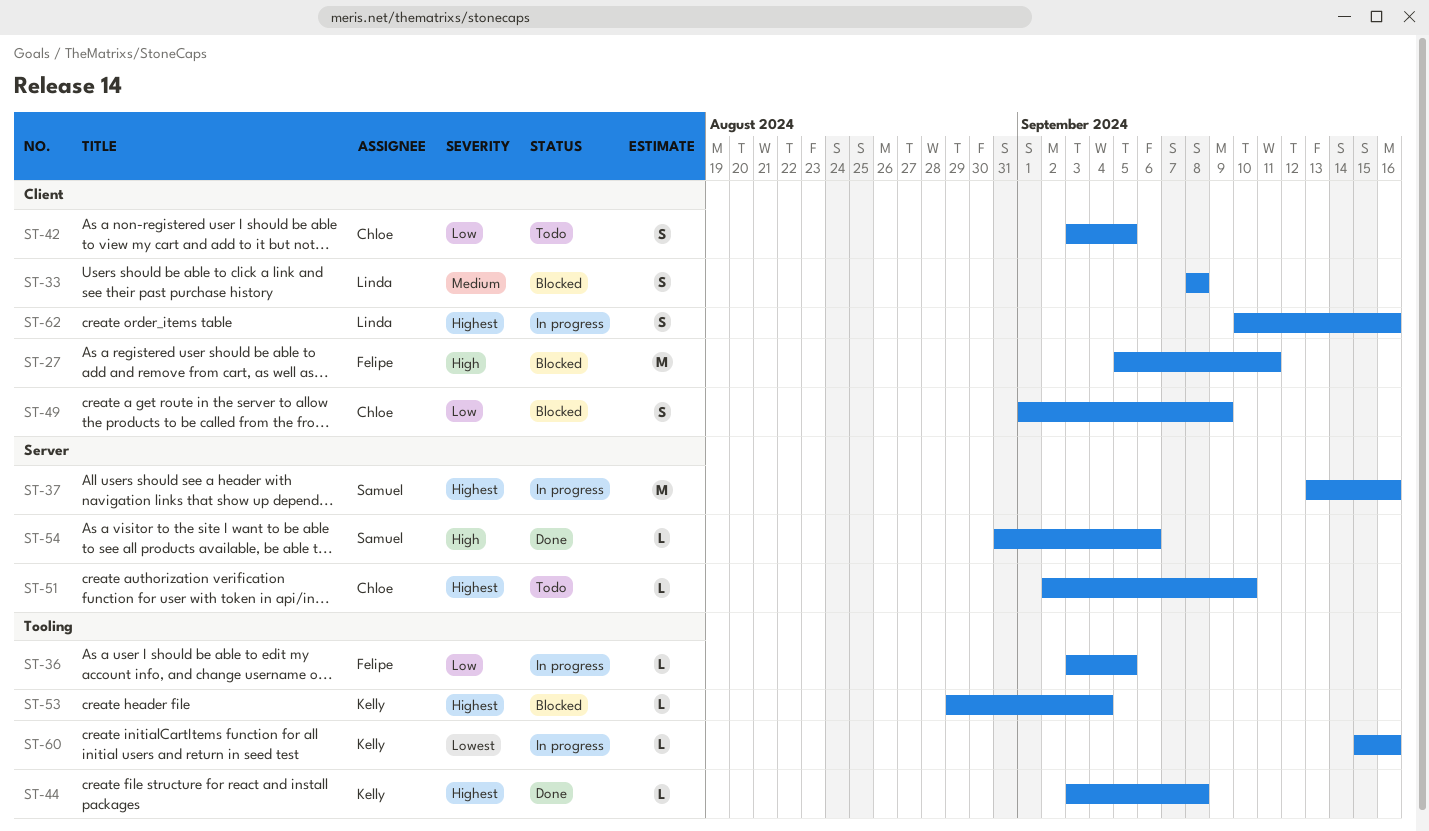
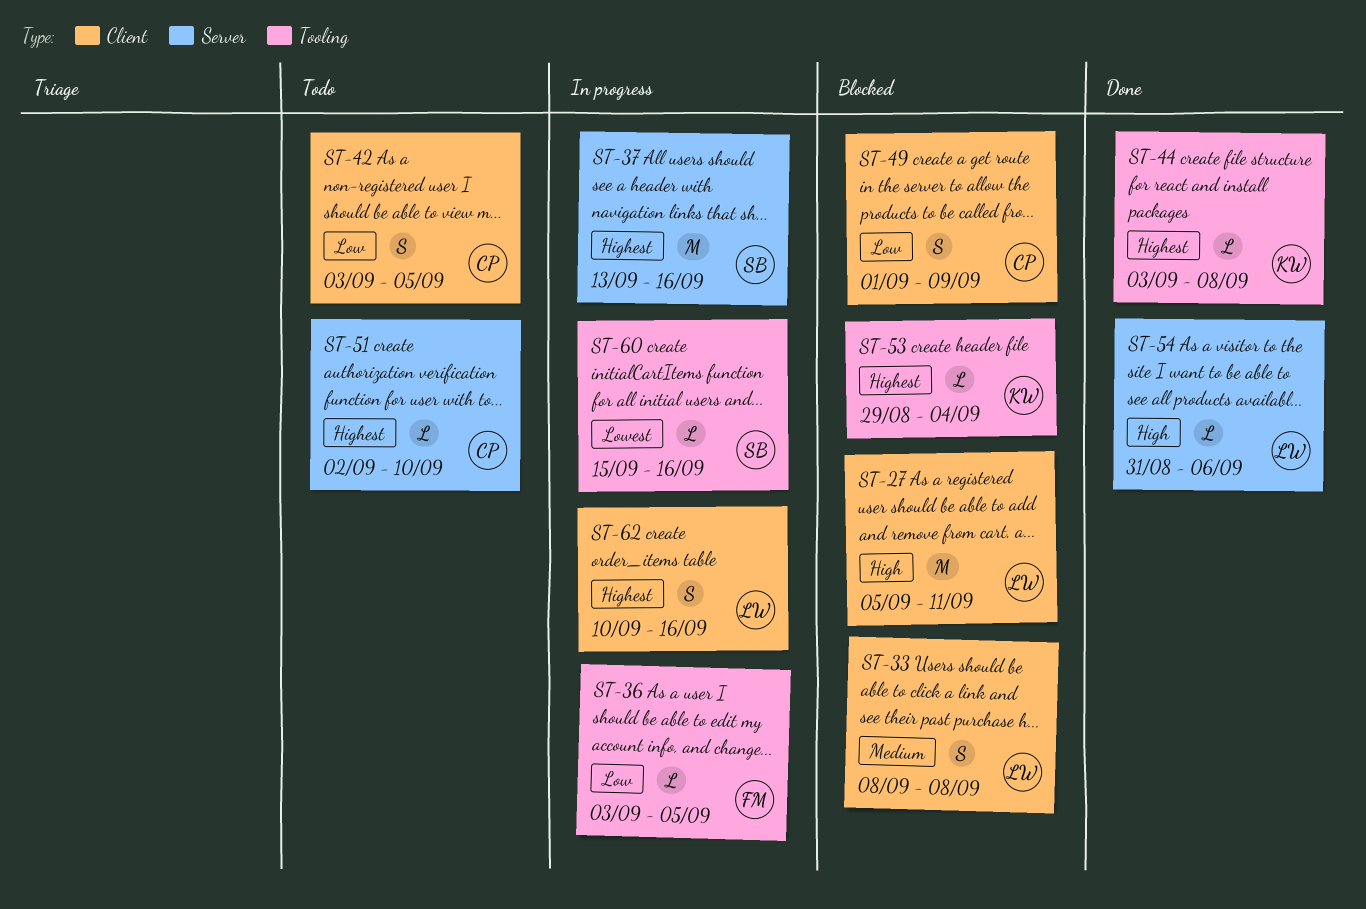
ST-27, owner: Felipe -> Linda
ST-54, owner: Samuel -> Linda
ST-60, owner: Kelly -> Samuel

